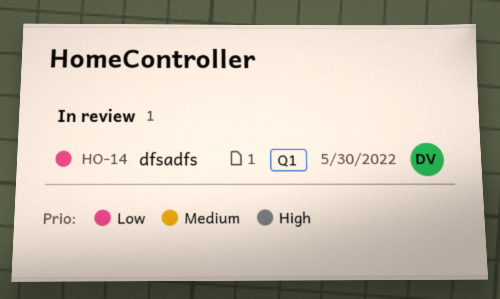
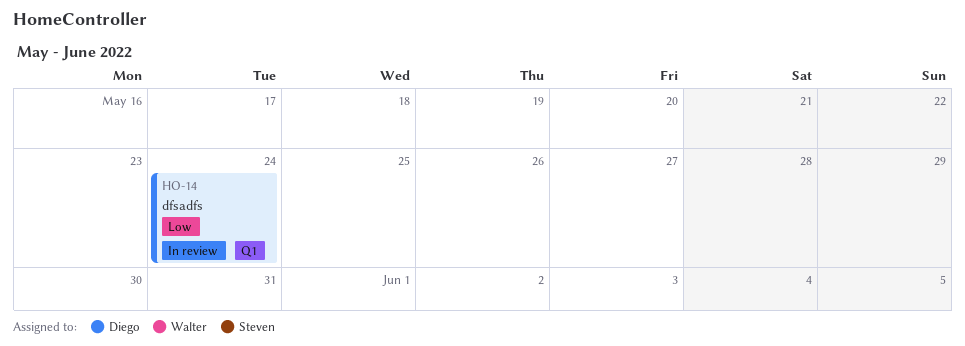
HO-14, due: May 30 -> May 24

